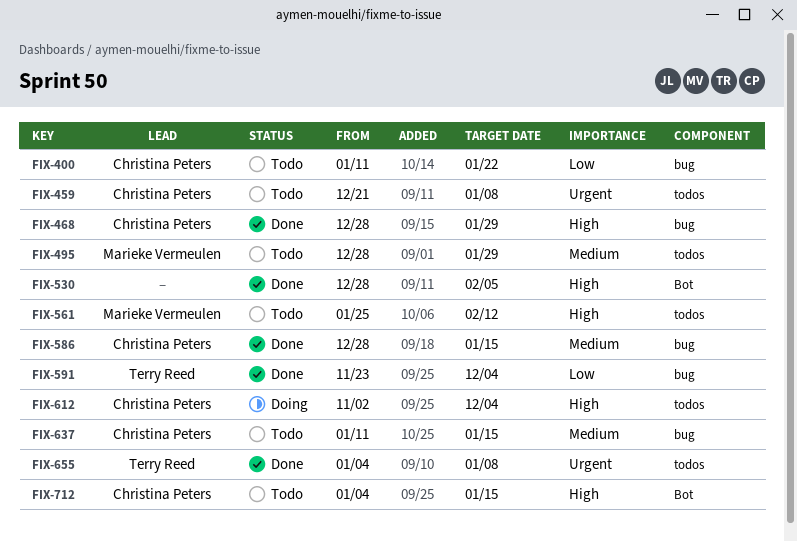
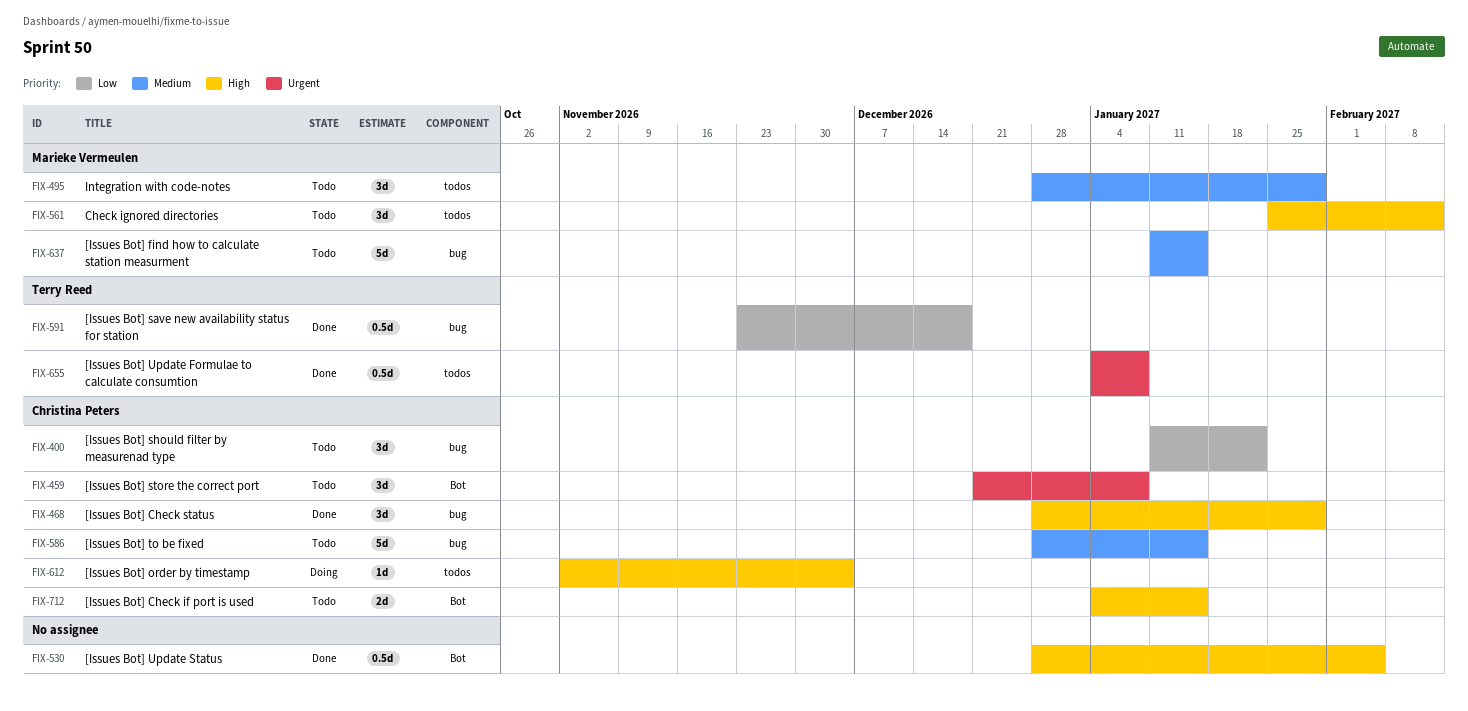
FIX-459, label: todos -> Bot
FIX-586, status: Done -> Todo
FIX-591, due: Dec 4 -> Dec 18
FIX-637, owner: Christina Peters -> Marieke Vermeulen

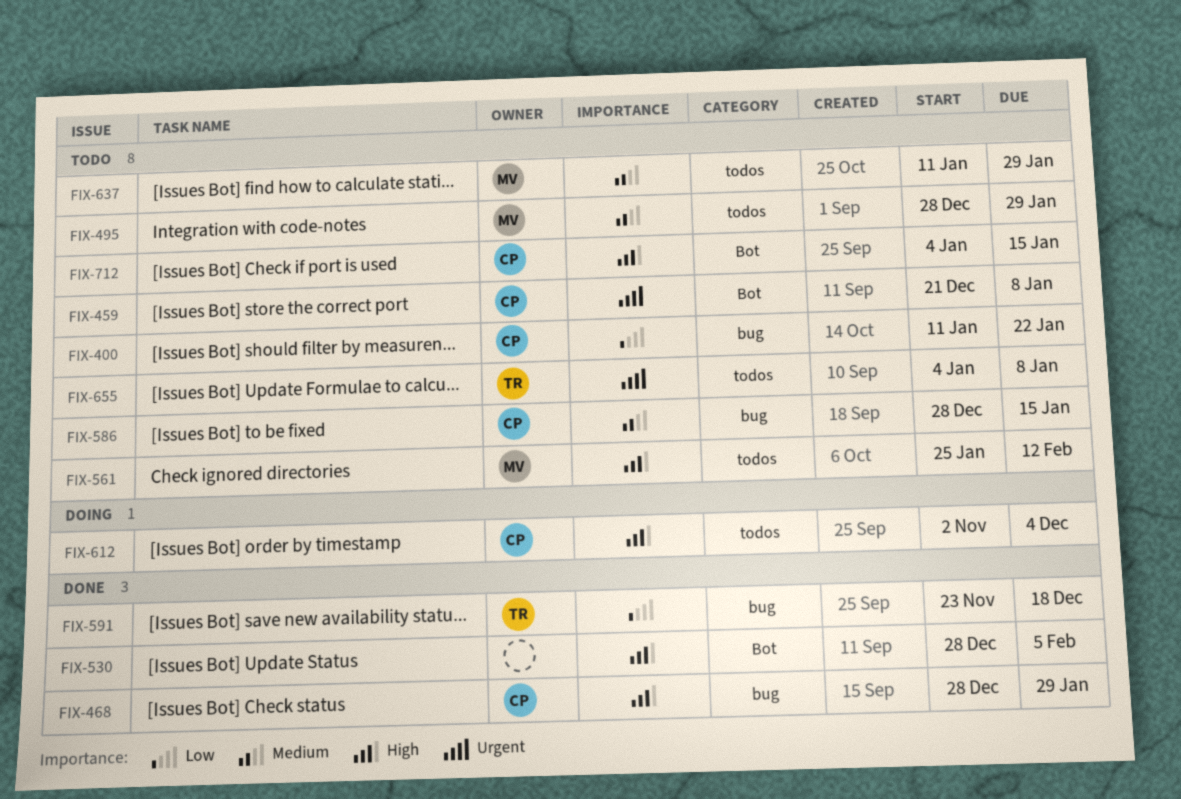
FIX-637, label: bug -> todos
FIX-637, due: Jan 15 -> Jan 29
FIX-655, status: Done -> Todo

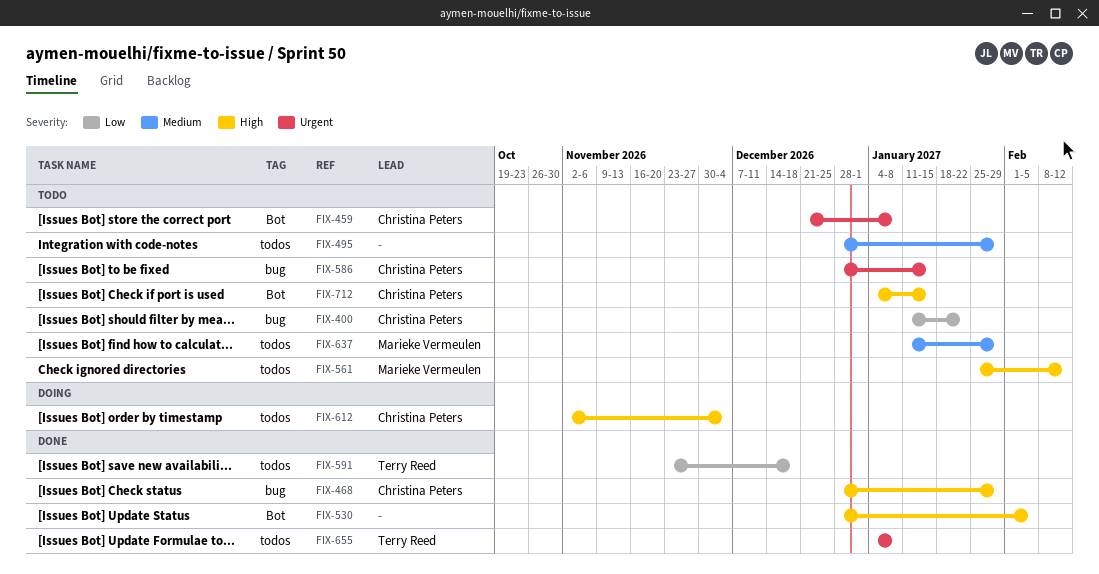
FIX-495, owner: Marieke Vermeulen -> none
FIX-586, priority: Medium -> Urgent
FIX-591, label: bug -> todos
FIX-655, status: Todo -> Done

